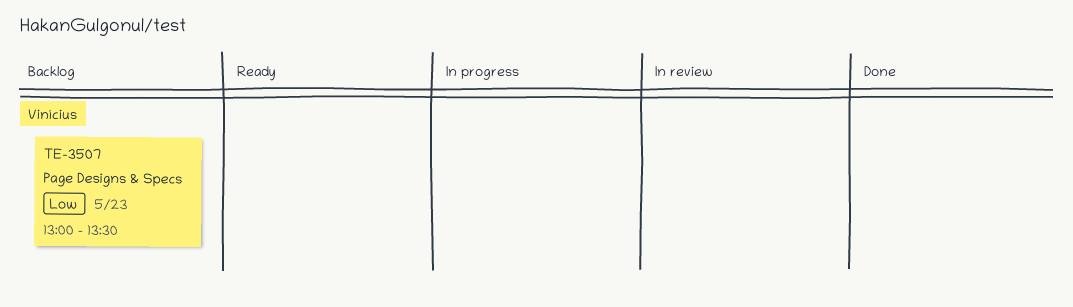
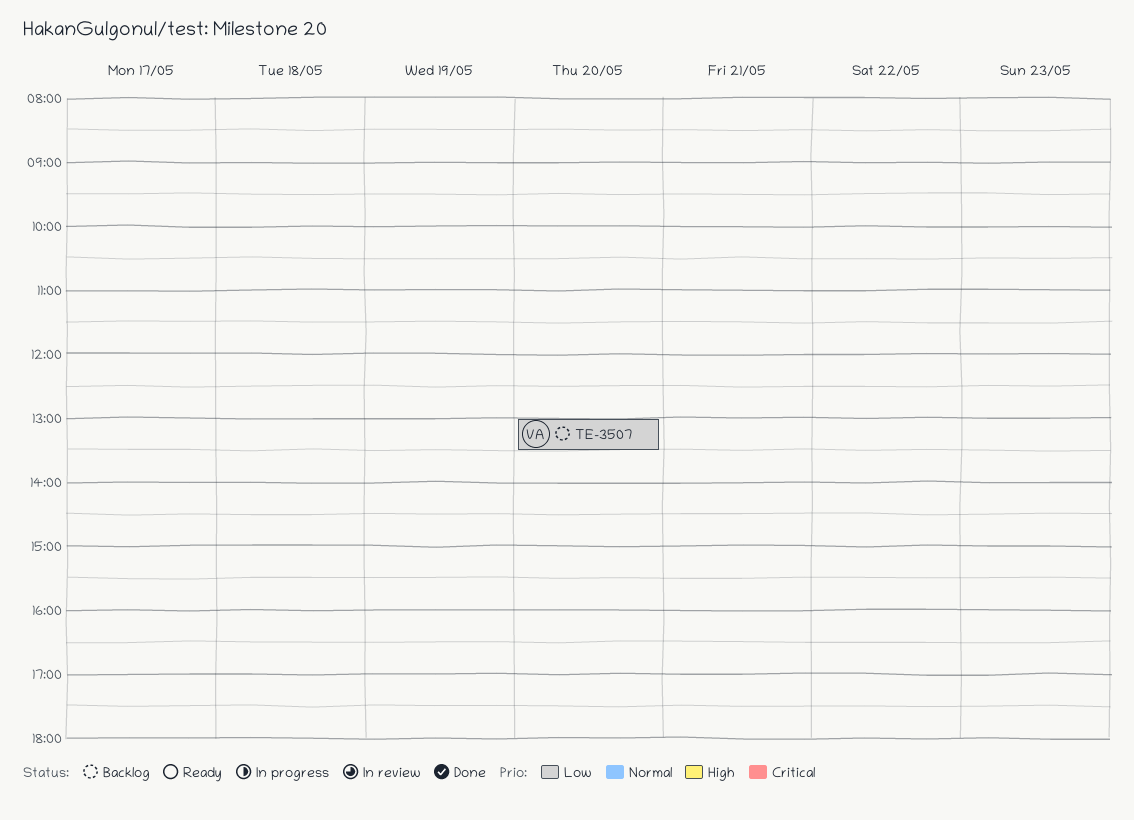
TE-3507, day: May 23 -> May 20

